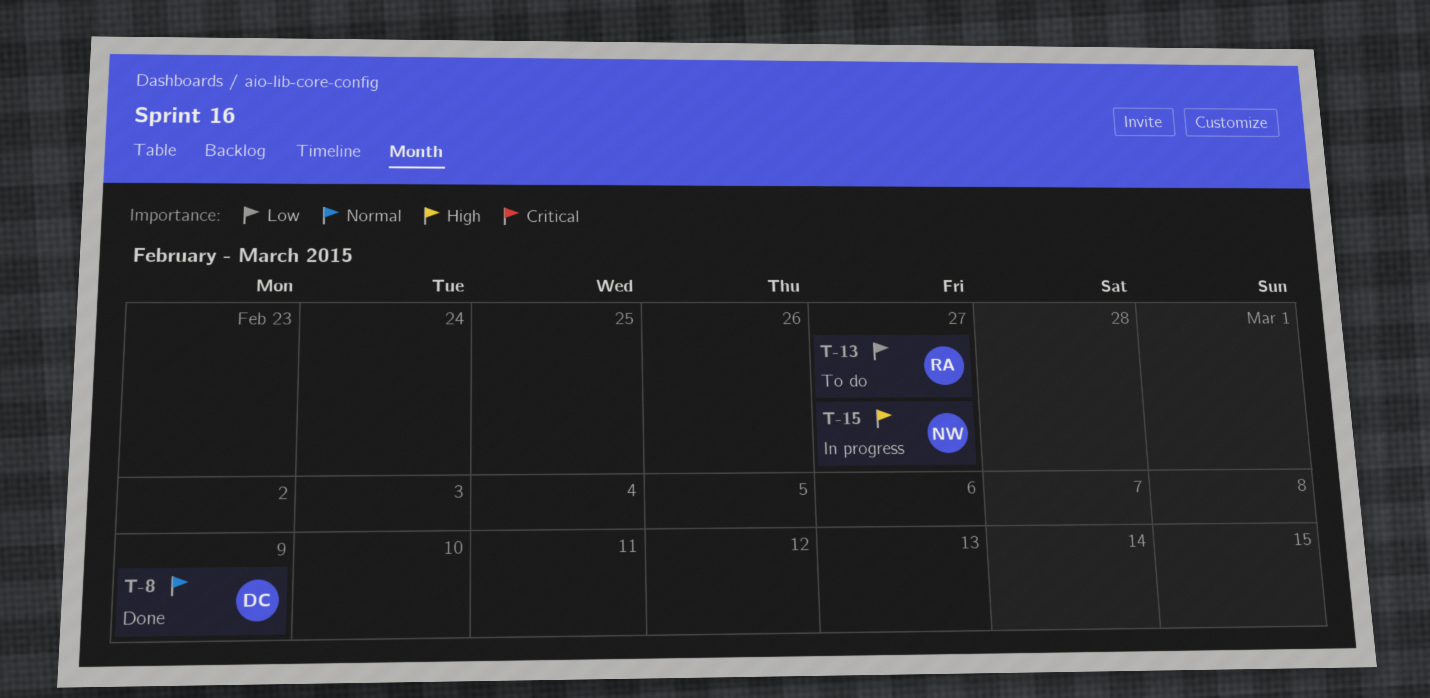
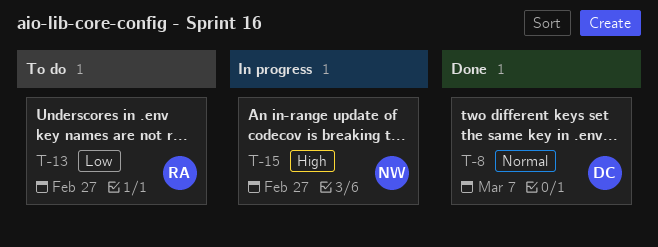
T-8, due: Mar 9 -> Mar 7

